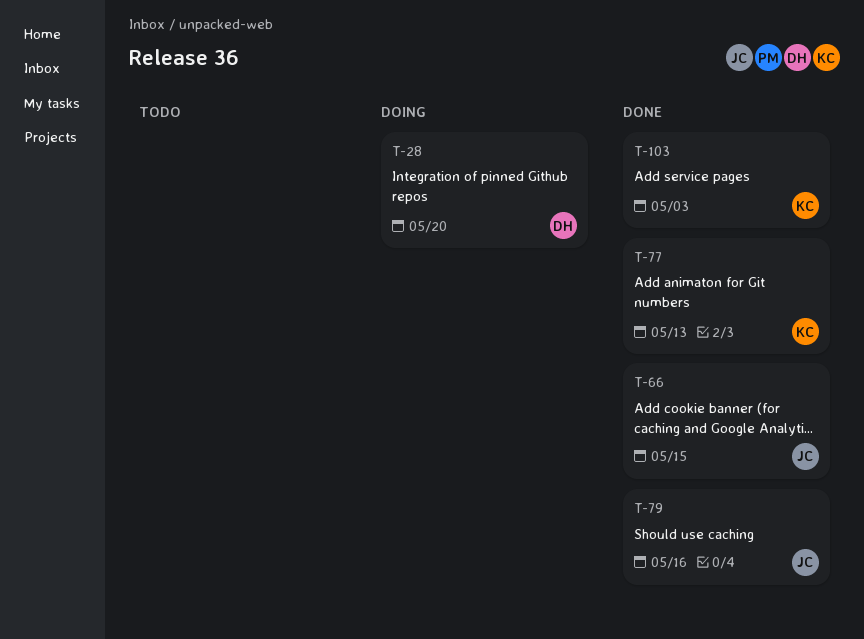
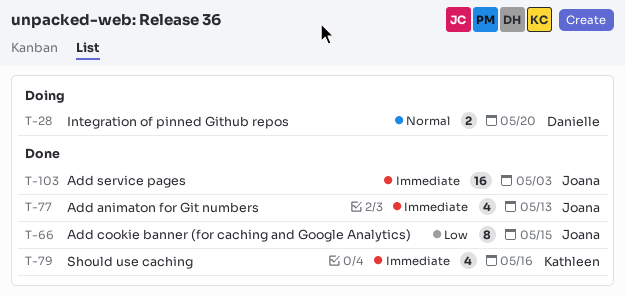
T-77, owner: Kathleen -> Joana
T-79, owner: Joana -> Kathleen
T-103, owner: Kathleen -> Joana

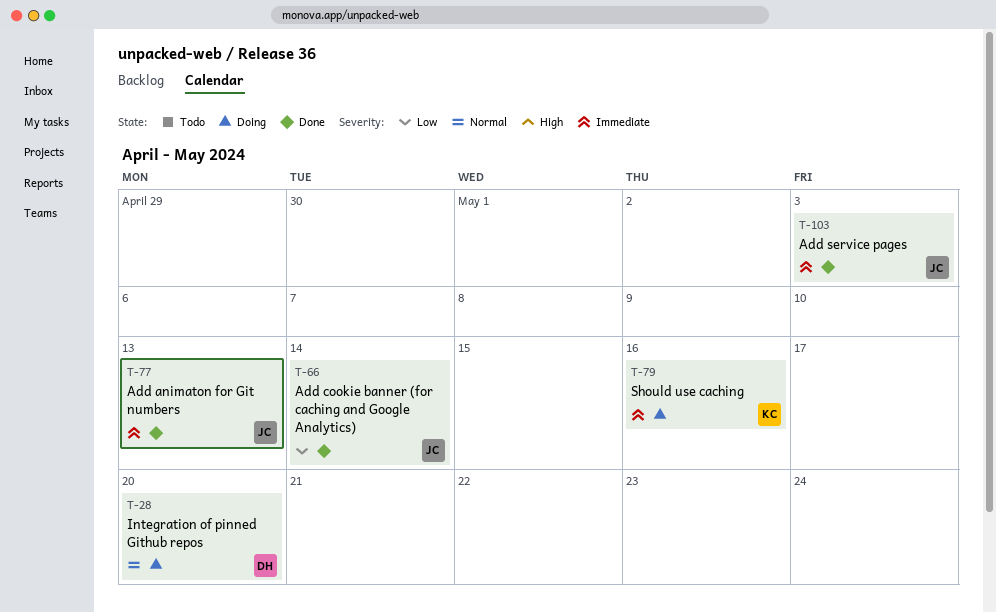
T-66, due: May 15 -> May 14
T-79, status: Done -> Doing

